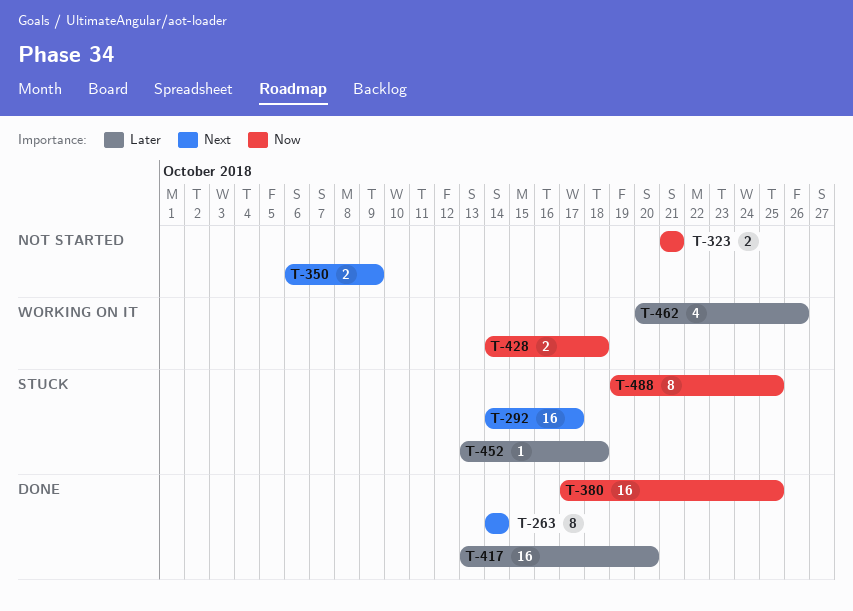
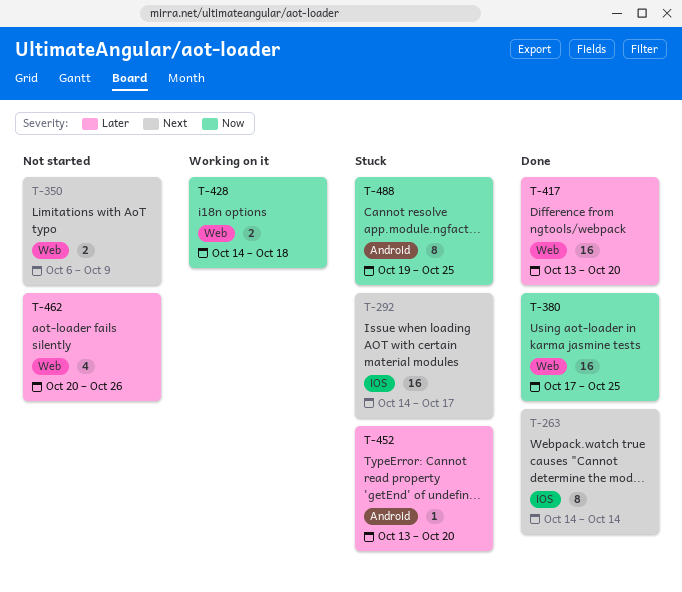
T-323: present -> none
T-452, due: Oct 18 -> Oct 20
T-462, status: Working on it -> Not started

